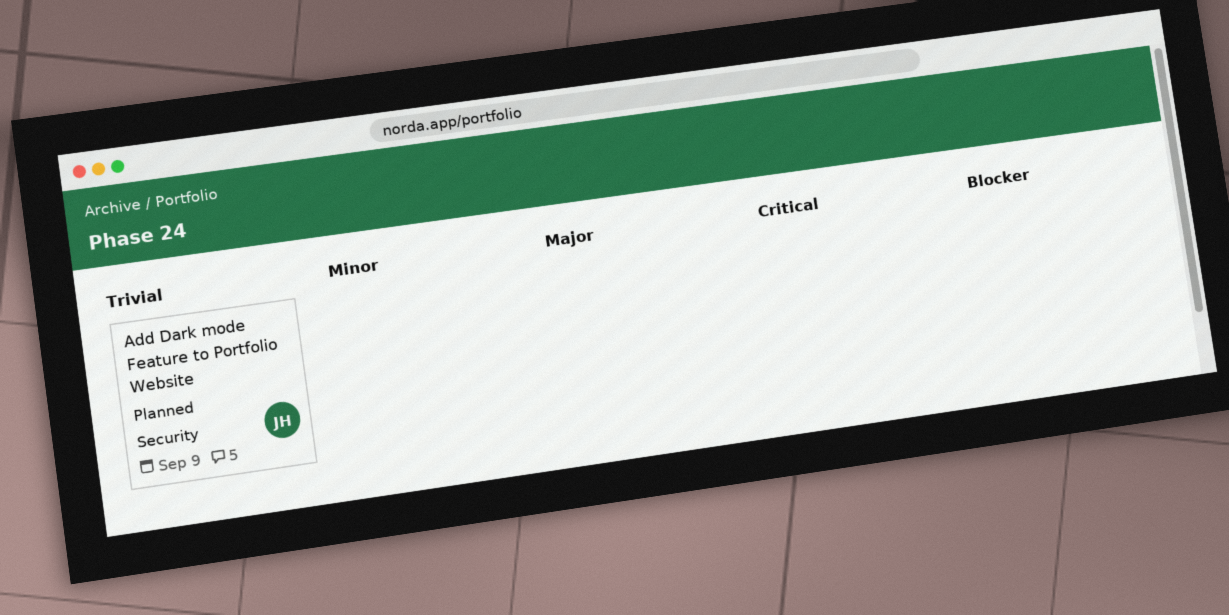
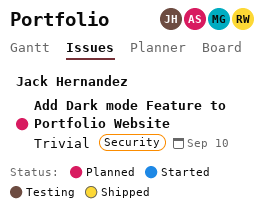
Add Dark mode Feature to Portfolio Website, due: Sep 9 -> Sep 10

